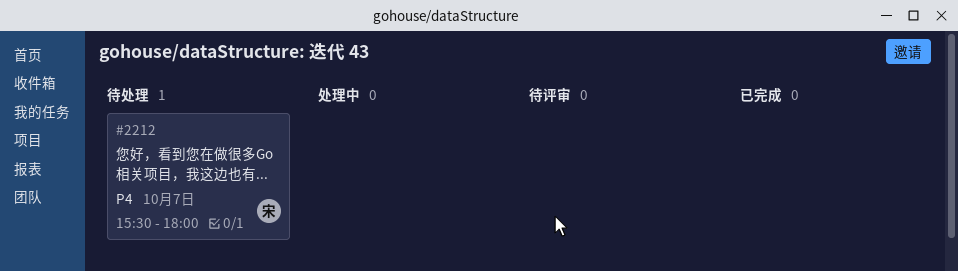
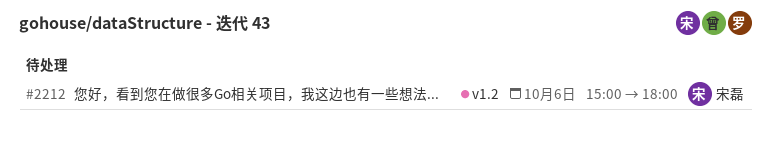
#2212, day: Oct 7 -> Oct 6
#2212, begins: 15:30 -> 15:00

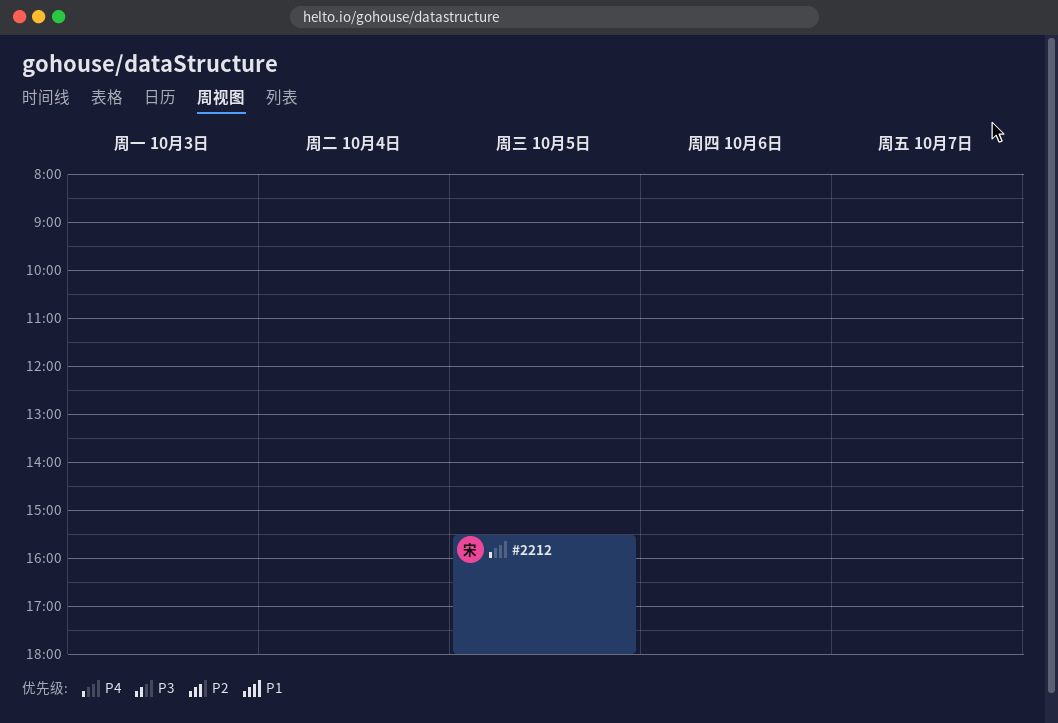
#2212, day: Oct 6 -> Oct 5
#2212, begins: 15:00 -> 15:30

